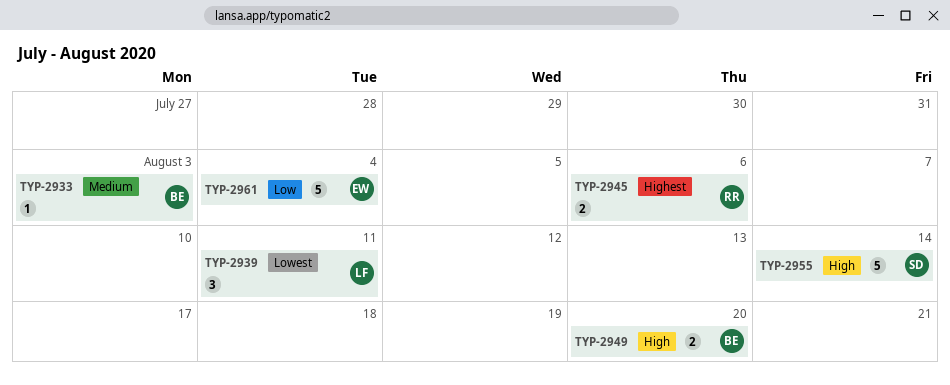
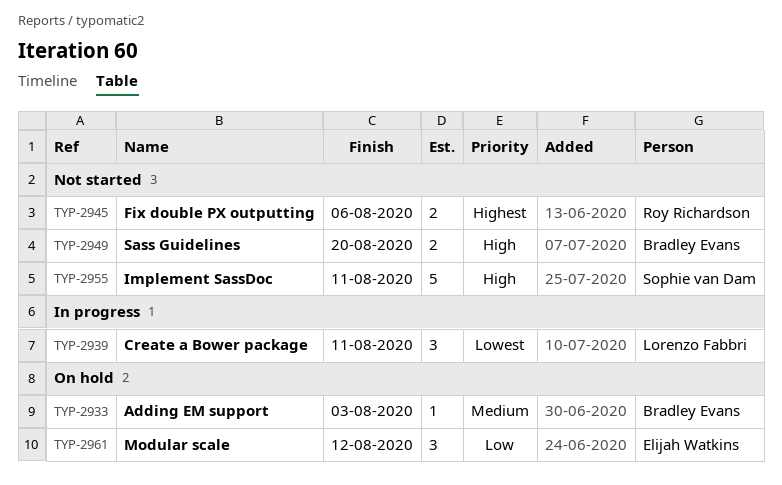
TYP-2955, due: Aug 14 -> Aug 11
TYP-2961, estimate: 5 -> 3
TYP-2961, due: Aug 4 -> Aug 12

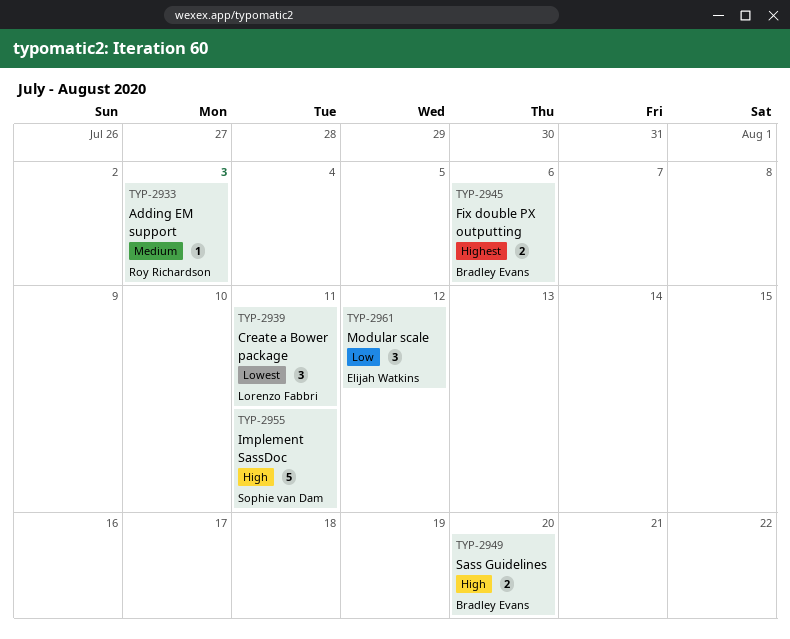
TYP-2933, owner: Bradley Evans -> Roy Richardson
TYP-2945, owner: Roy Richardson -> Bradley Evans

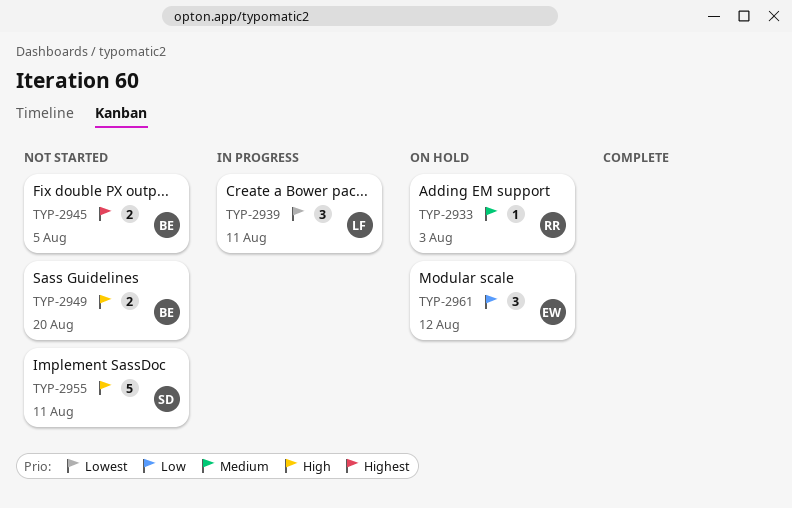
TYP-2945, due: Aug 6 -> Aug 5

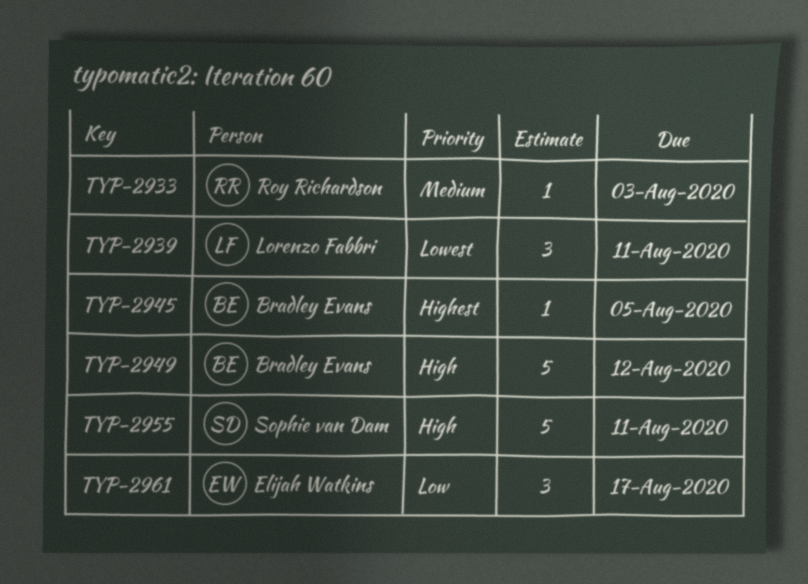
TYP-2945, estimate: 2 -> 1
TYP-2949, estimate: 2 -> 5
TYP-2949, due: Aug 20 -> Aug 12
TYP-2961, due: Aug 12 -> Aug 17

